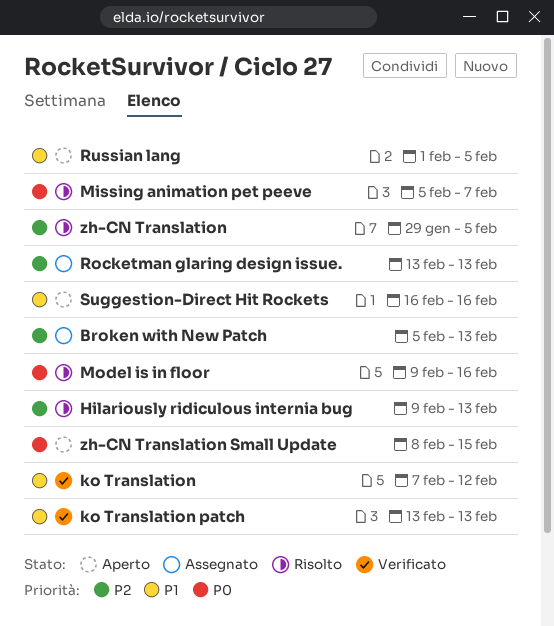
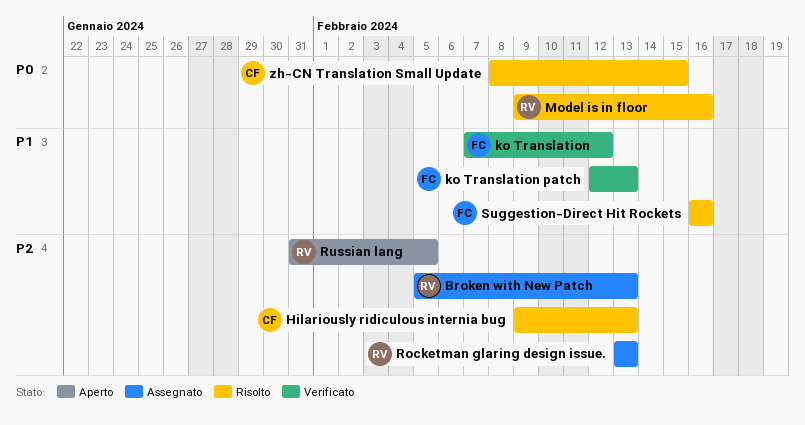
ko Translation patch, start: Feb 13 -> Feb 12
Missing animation pet peeve: present -> none
Russian lang, priority: P1 -> P2
Russian lang, start: Feb 1 -> Jan 31
Suggestion-Direct Hit Rockets, status: Aperto -> Risolto
zh-CN Translation: present -> none
zh-CN Translation Small Update, status: Aperto -> Risolto

